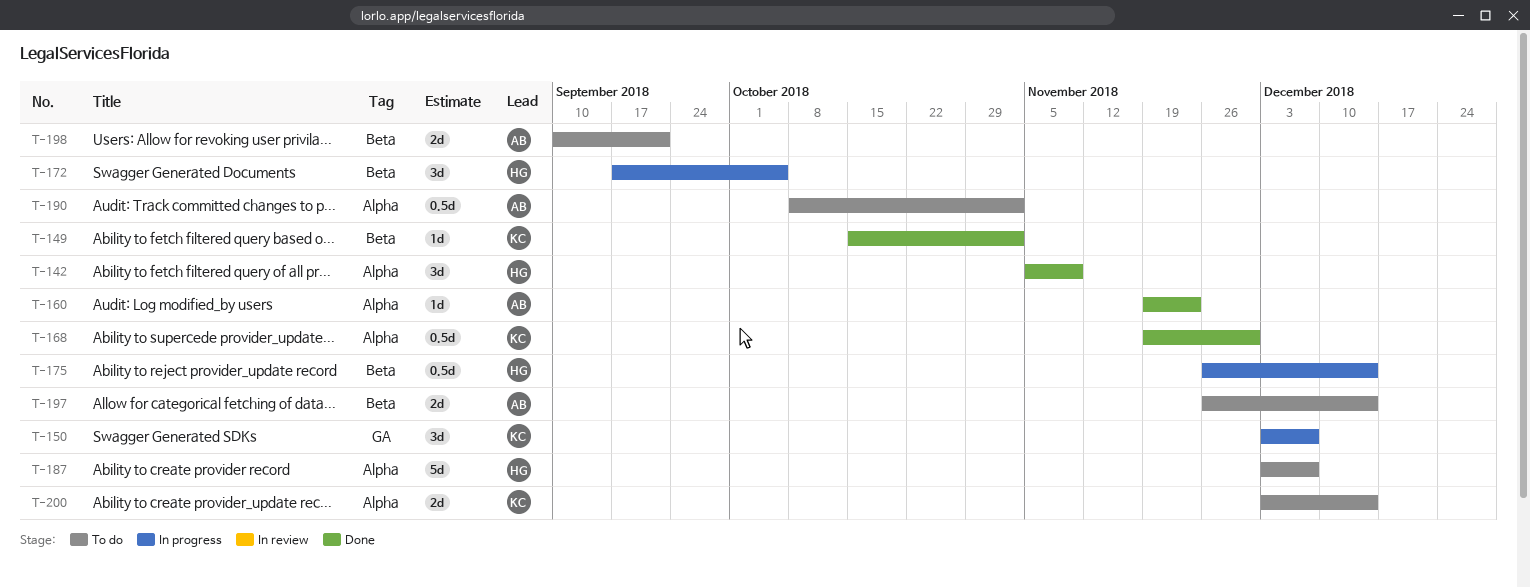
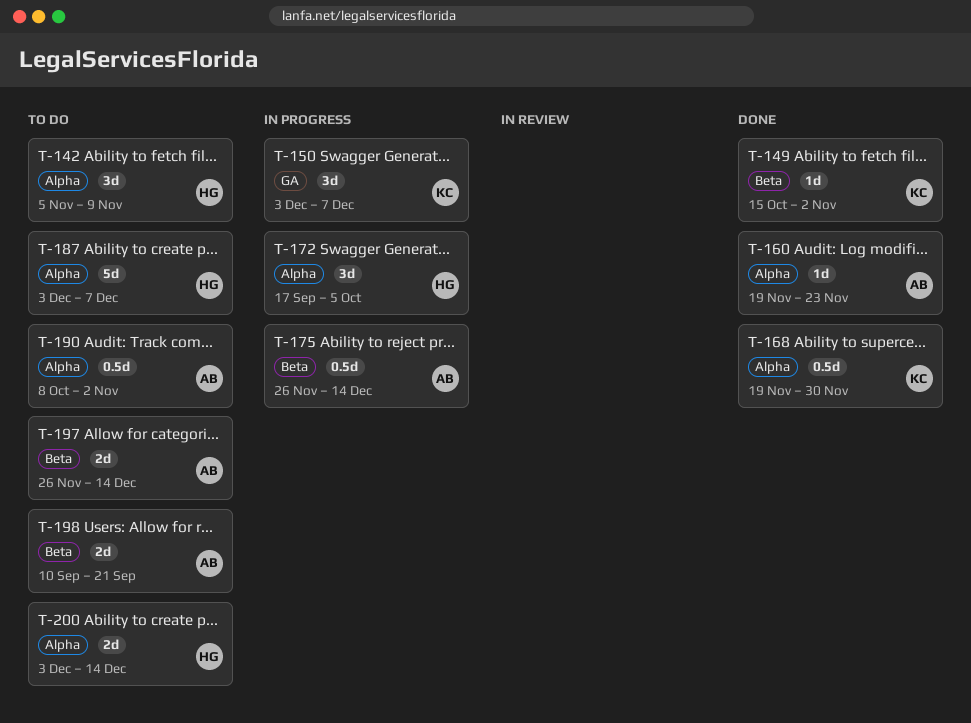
T-142, status: Done -> To do
T-172, label: Beta -> Alpha
T-175, owner: HG -> AB
T-200, owner: KC -> HG

